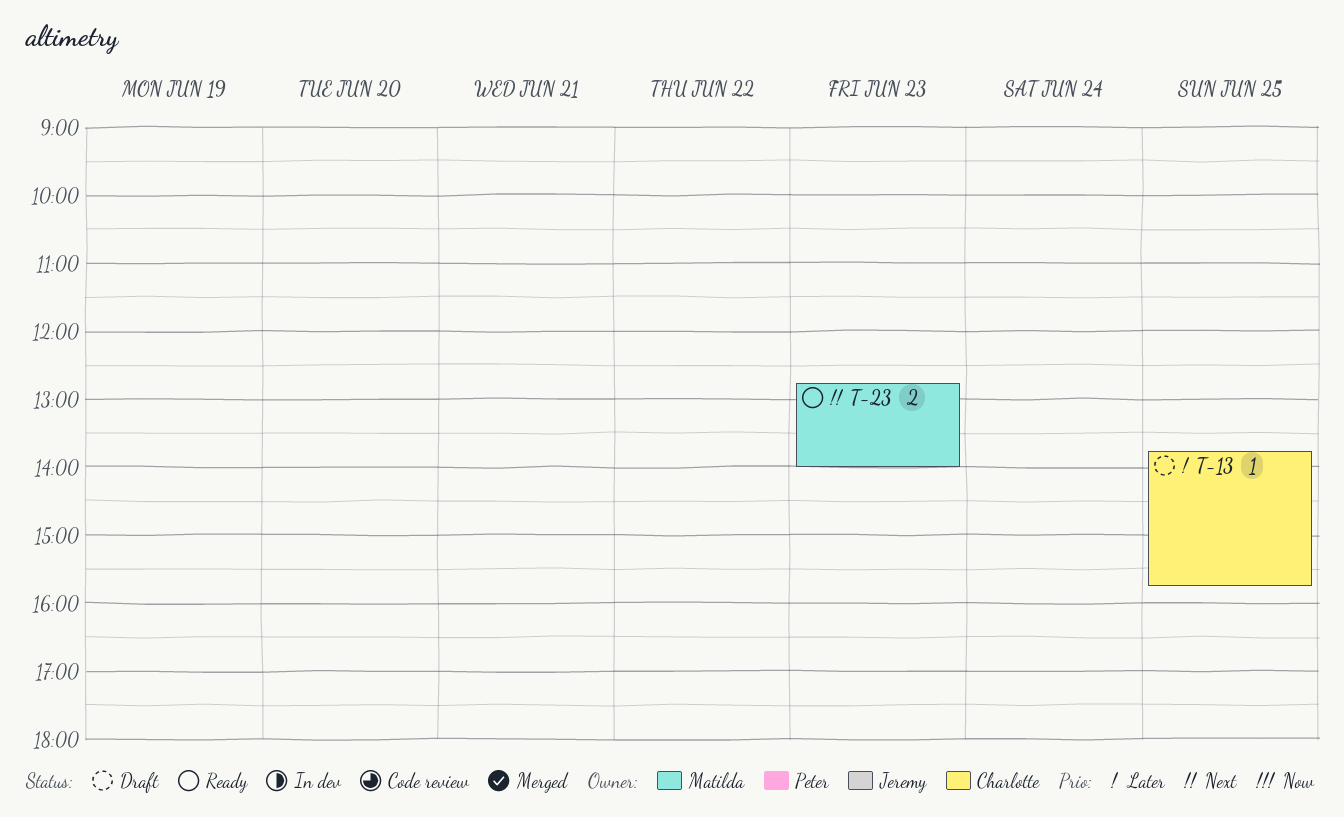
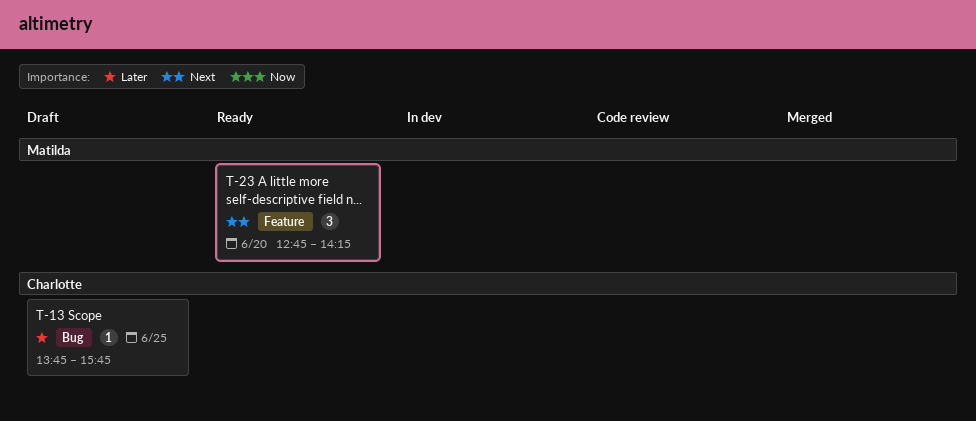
T-23, estimate: 2 -> 3
T-23, day: Jun 23 -> Jun 20
T-23, ends: 14:00 -> 14:15

